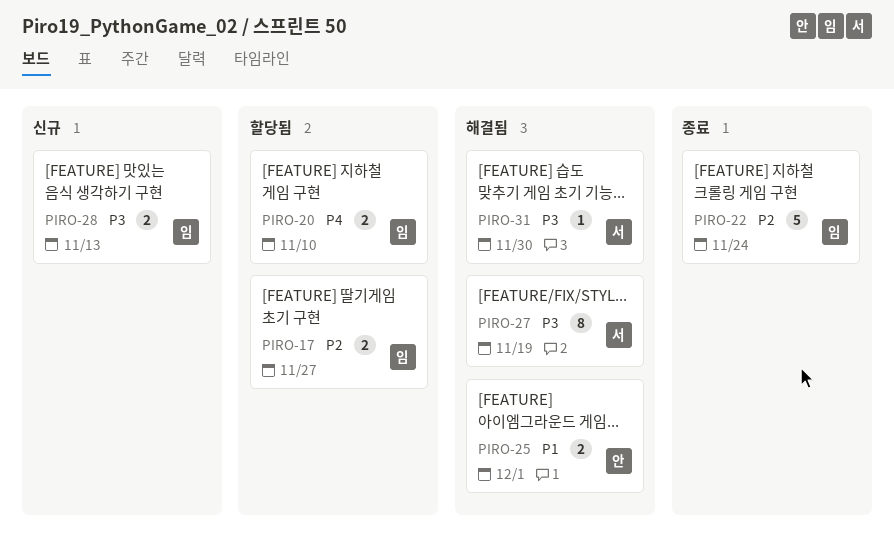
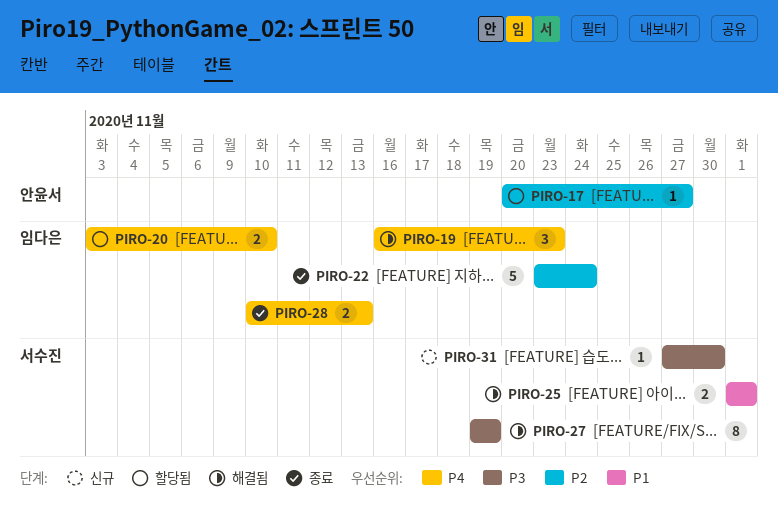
PIRO-17, owner: 임다은 -> 안윤서
PIRO-17, estimate: 2 -> 1
PIRO-19: none -> present
PIRO-25, owner: 안윤서 -> 서수진
PIRO-28, status: 신규 -> 종료
PIRO-28, priority: P3 -> P4
PIRO-31, status: 해결됨 -> 신규

